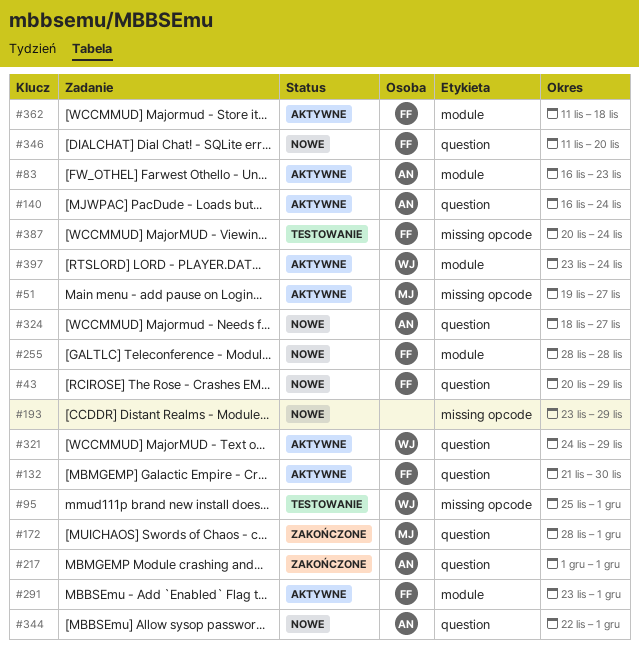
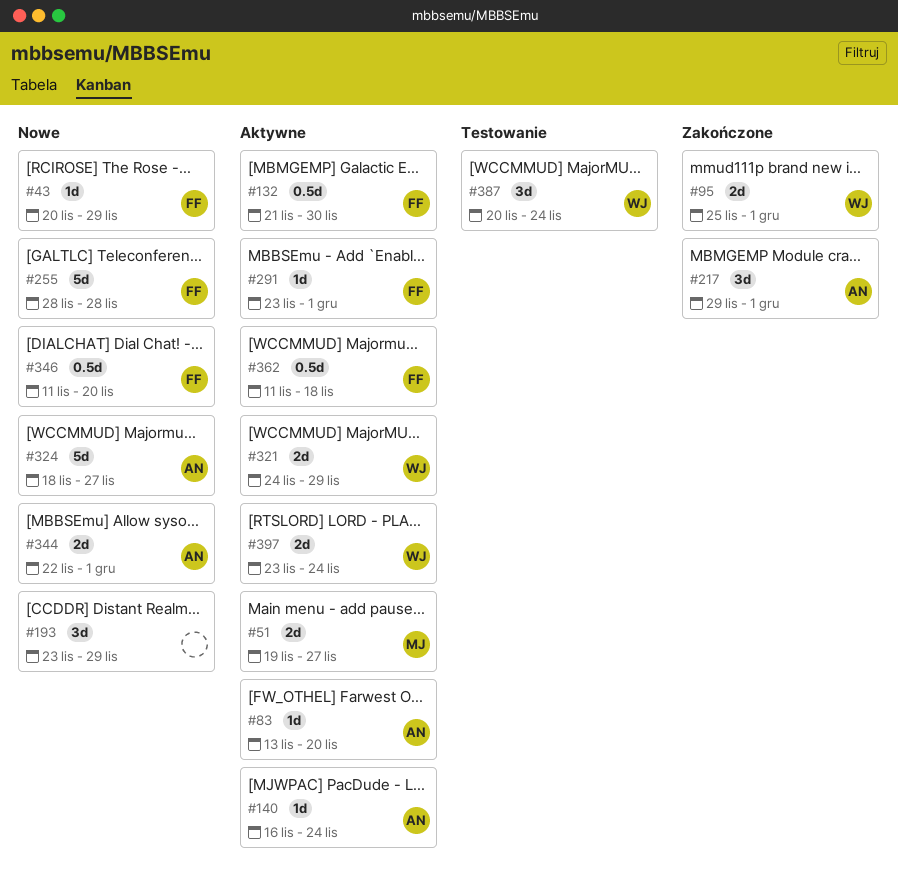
#83, start: Nov 16 -> Nov 13
#83, due: Nov 23 -> Nov 20
#95, status: Testowanie -> Zakończone
#172: present -> none
#217, start: Dec 1 -> Nov 29
#387, owner: FF -> WJ

